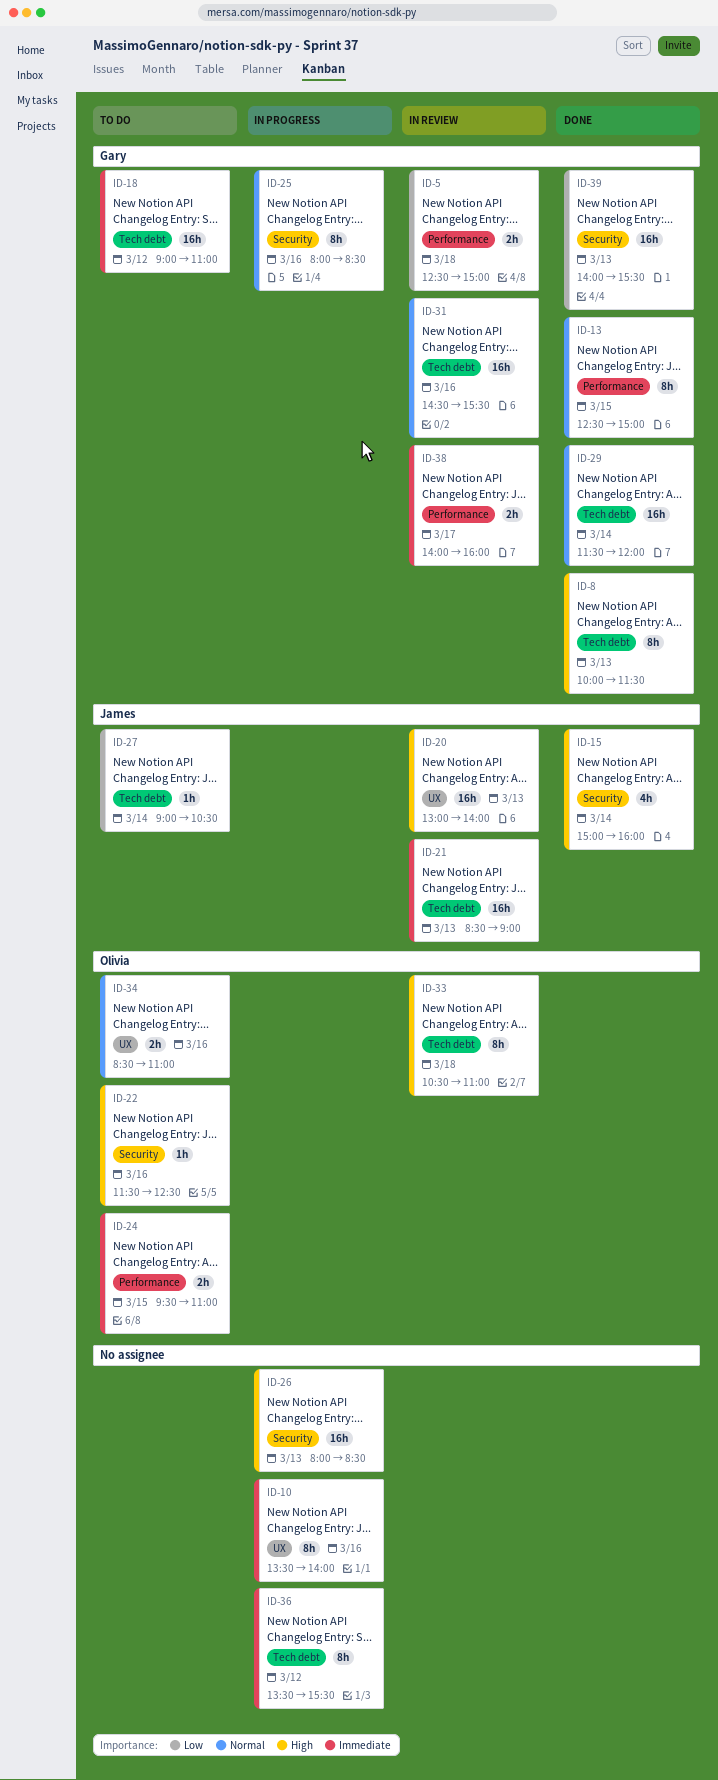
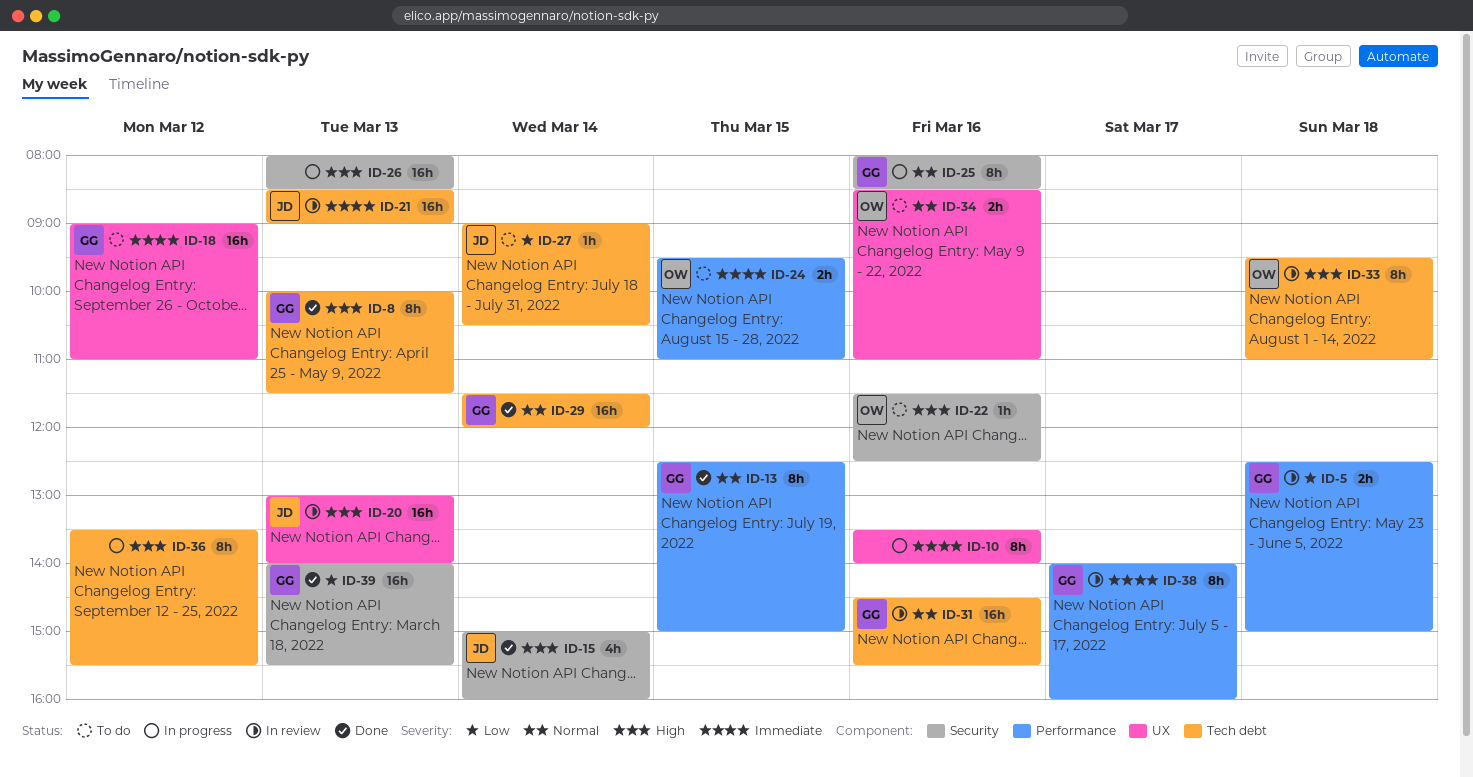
ID-18, label: Tech debt -> UX
ID-33, begins: 10:30 -> 09:30
ID-36, priority: Immediate -> High
ID-38, estimate: 2h -> 8h

